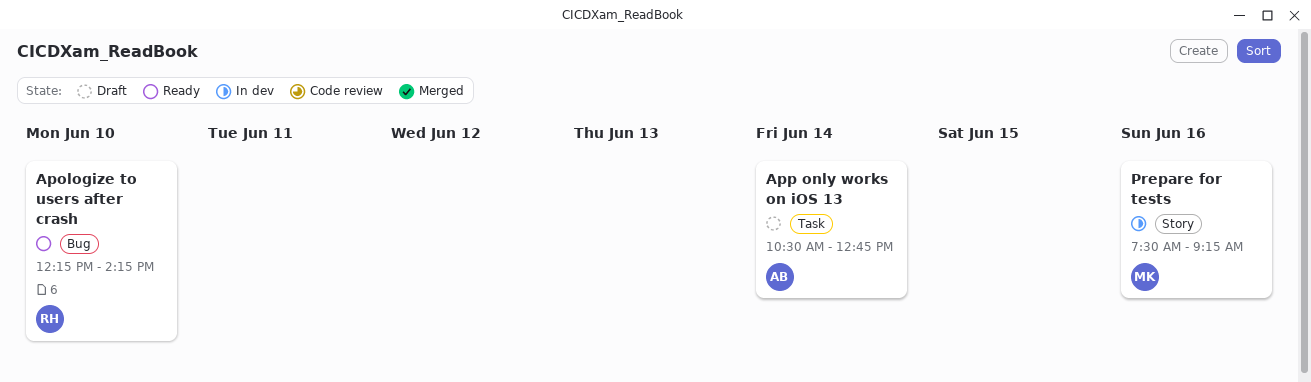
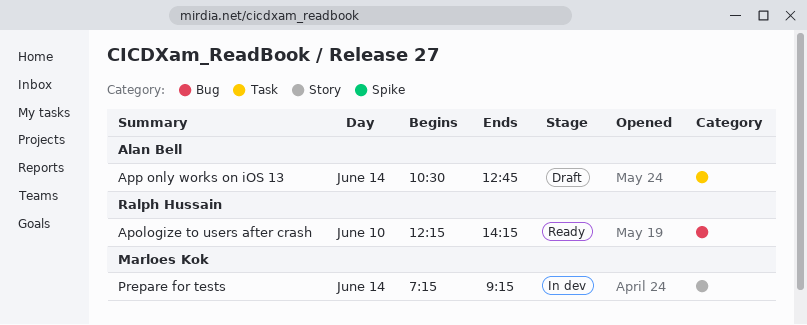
Prepare for tests, day: Jun 16 -> Jun 14
Prepare for tests, begins: 07:30 -> 07:15

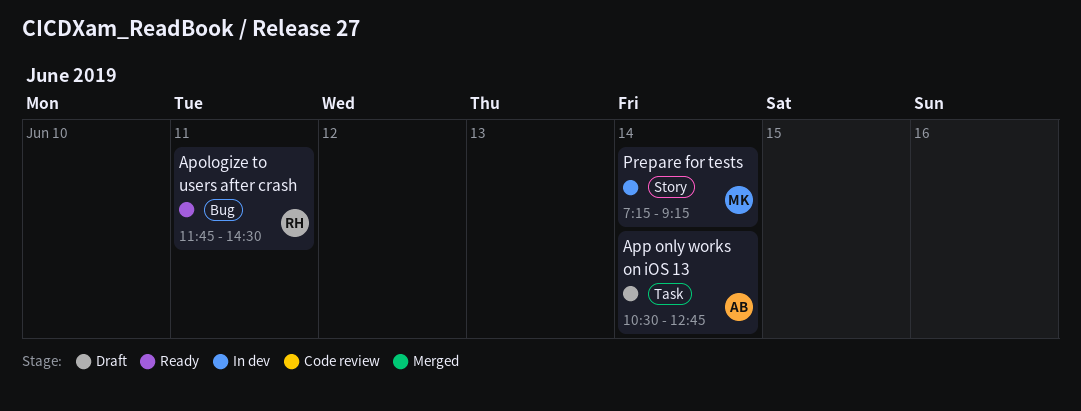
Apologize to users after crash, day: Jun 10 -> Jun 11
Apologize to users after crash, begins: 12:15 -> 11:45
Apologize to users after crash, ends: 14:15 -> 14:30

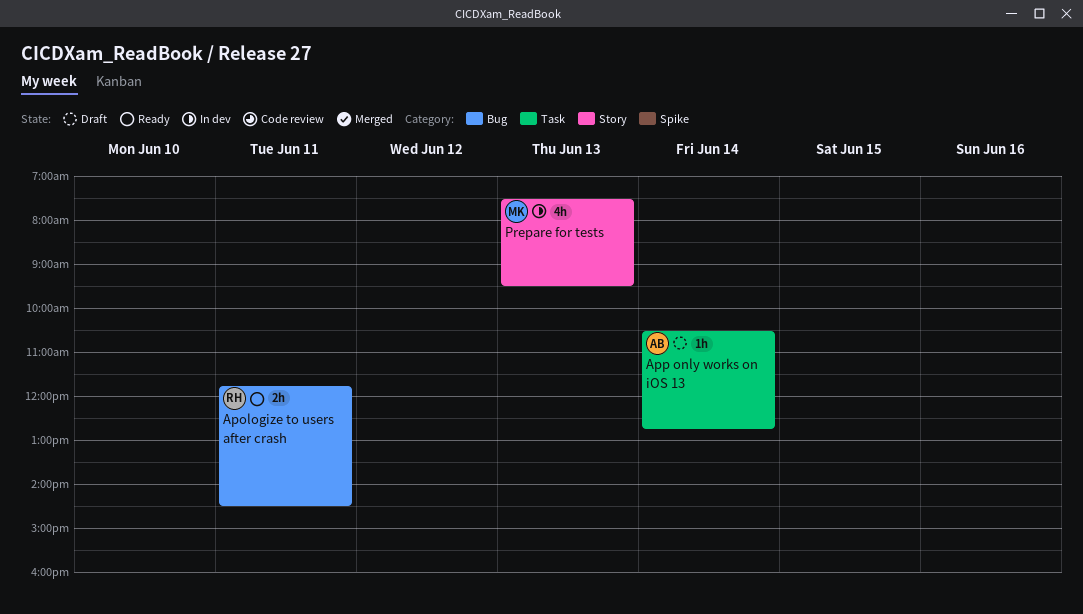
Prepare for tests, day: Jun 14 -> Jun 13
Prepare for tests, begins: 07:15 -> 07:30
Prepare for tests, ends: 09:15 -> 09:30

